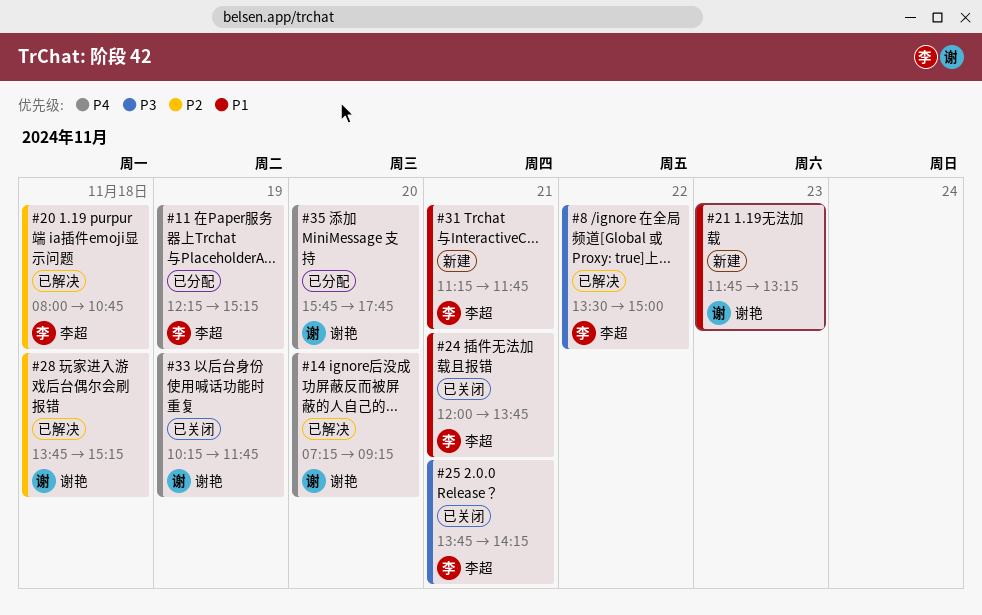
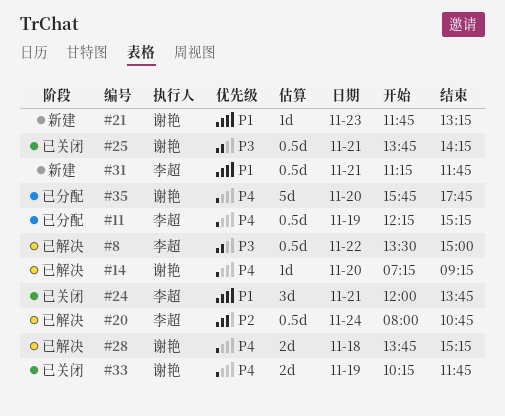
#20, day: Nov 18 -> Nov 24
#25, owner: 李超 -> 谢艳
#28, priority: P2 -> P4

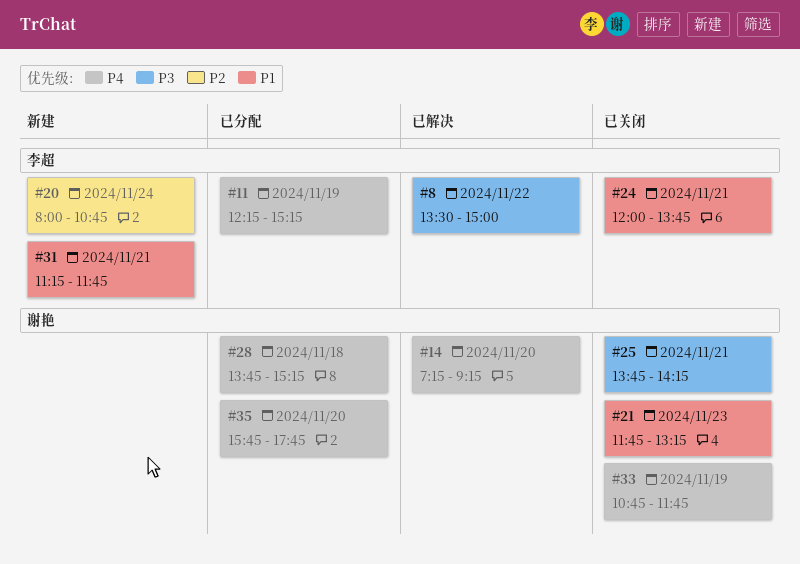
#20, status: 已解决 -> 新建
#21, status: 新建 -> 已关闭
#28, status: 已解决 -> 已分配
#33, begins: 10:15 -> 10:45

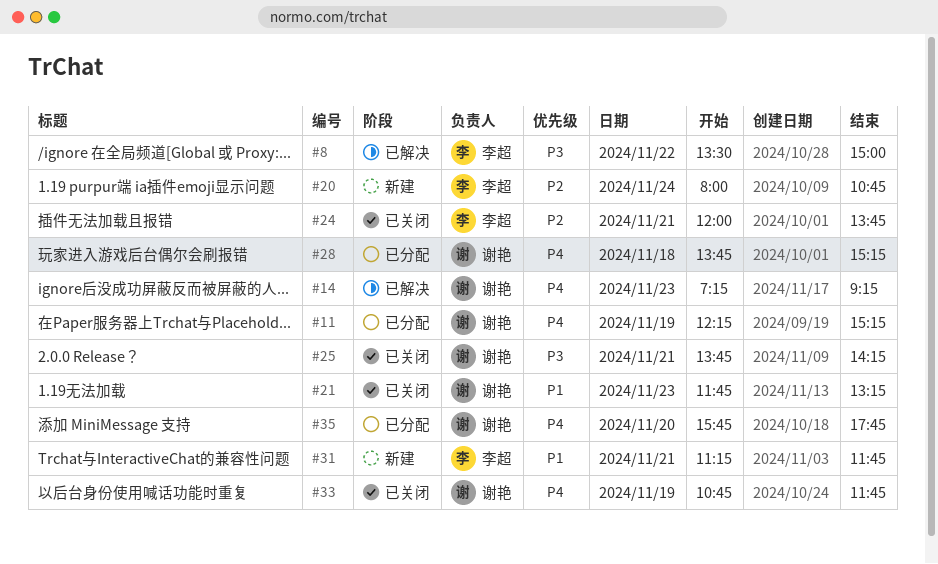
#11, owner: 李超 -> 谢艳
#14, day: Nov 20 -> Nov 23
#24, priority: P1 -> P2

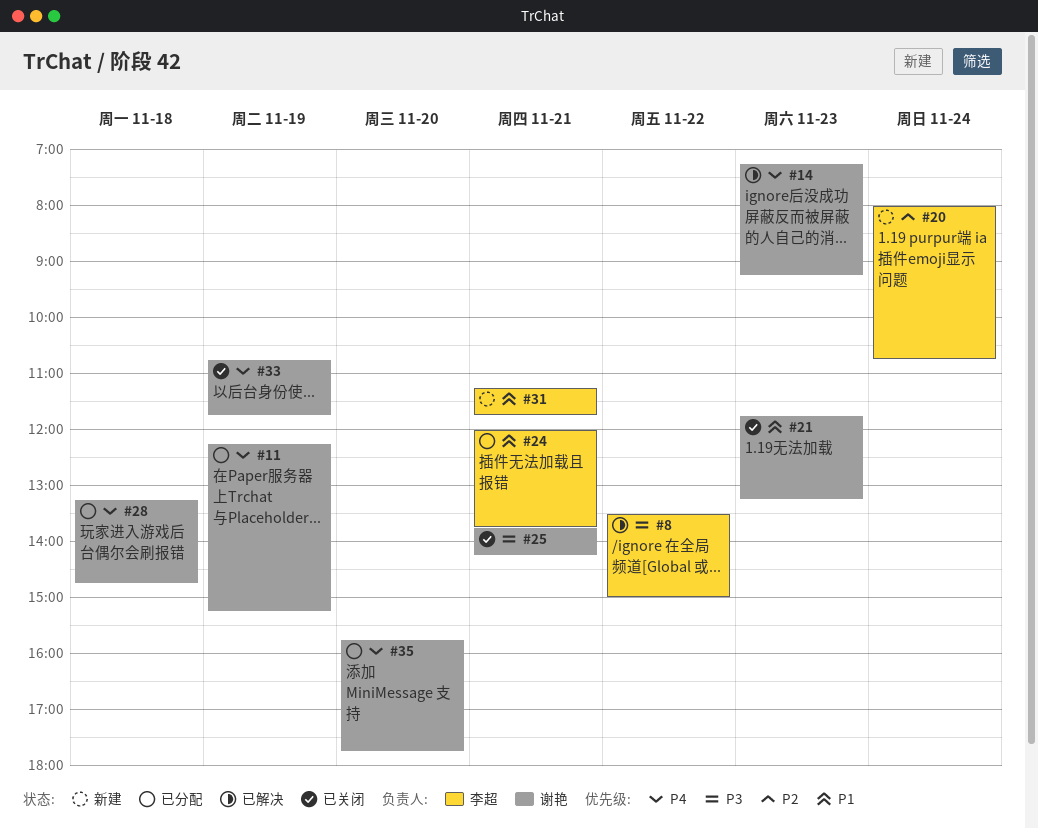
#24, status: 已关闭 -> 已分配
#24, priority: P2 -> P1
#28, begins: 13:45 -> 13:15
#28, ends: 15:15 -> 14:45

